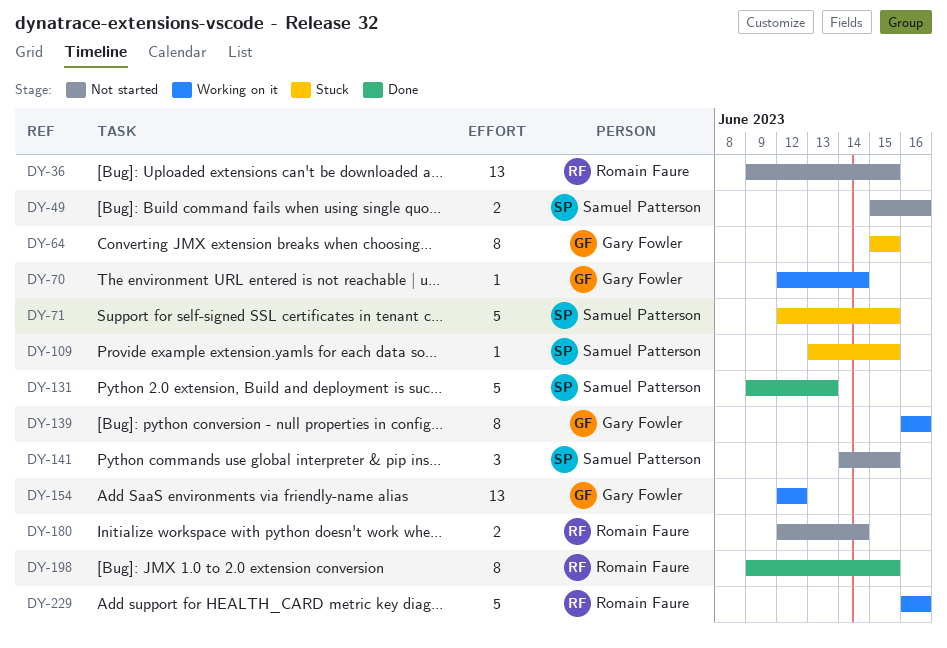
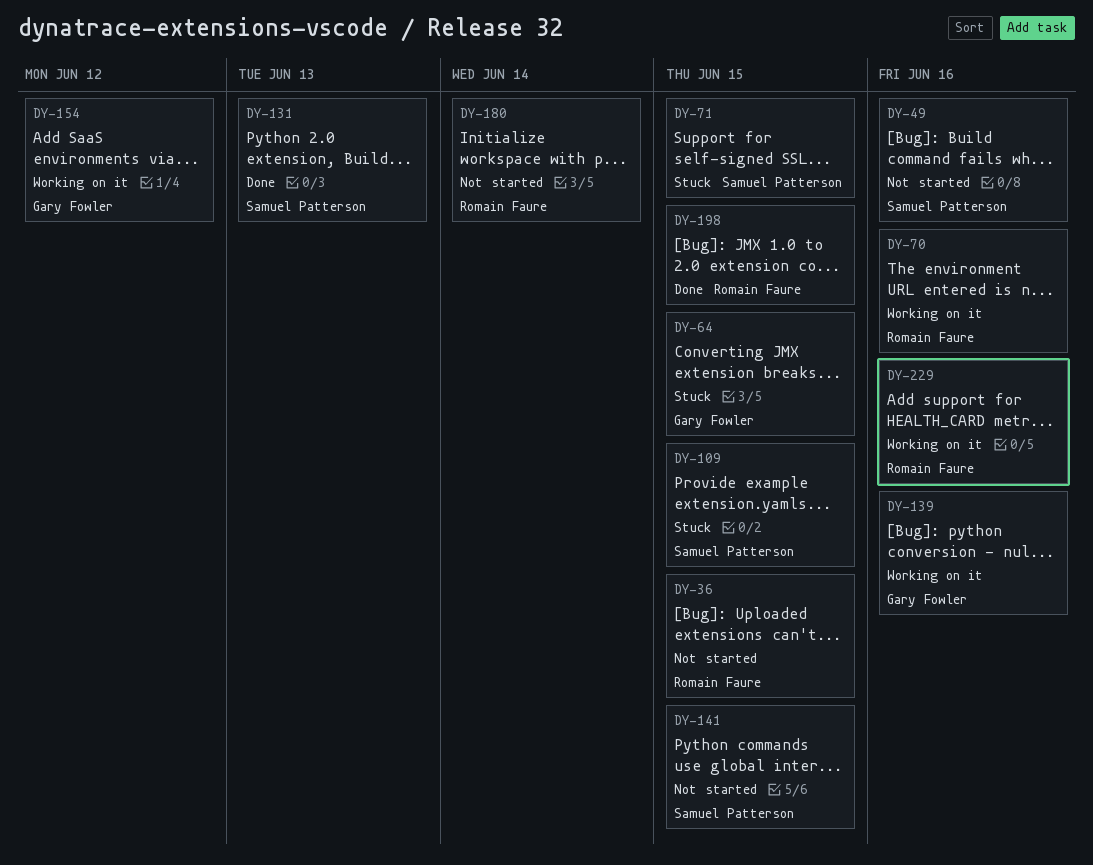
DY-70, owner: Gary Fowler -> Romain Faure
DY-70, due: Jun 14 -> Jun 16

